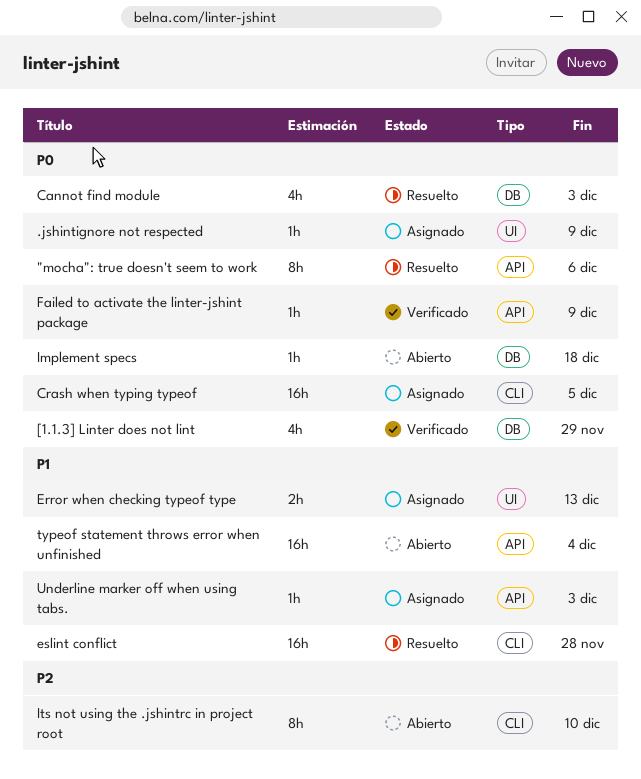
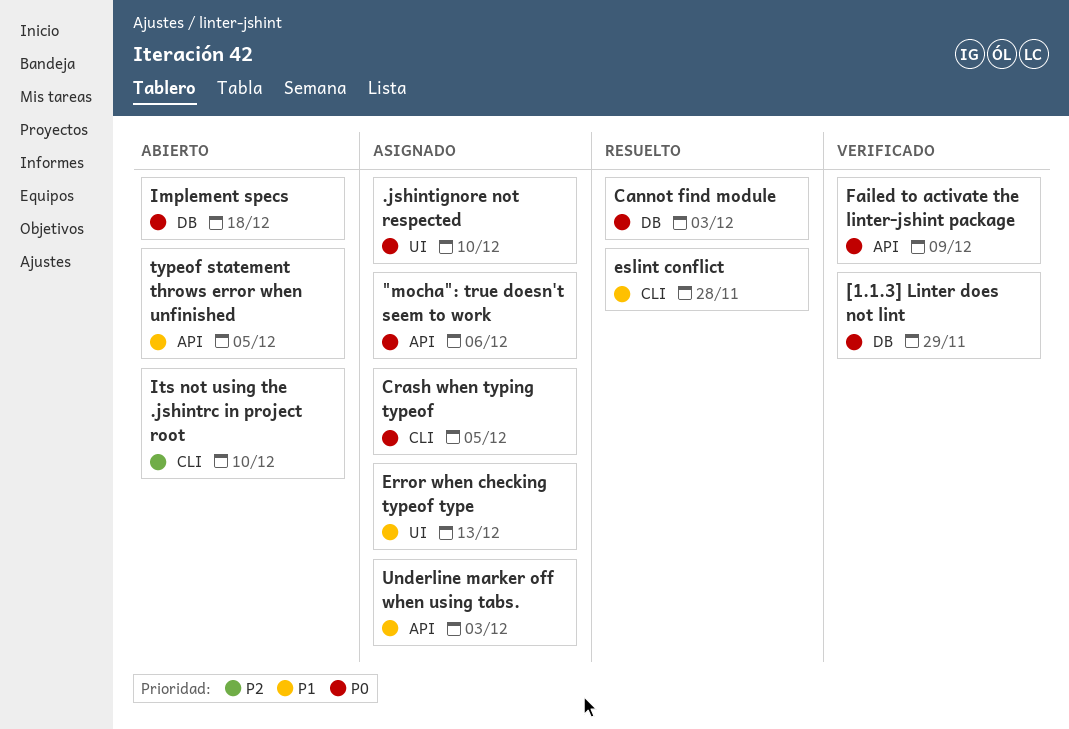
"mocha": true doesn't seem to work, status: Resuelto -> Asignado
.jshintignore not respected, due: Dec 9 -> Dec 10
typeof statement throws error when unfinished, due: Dec 4 -> Dec 5

